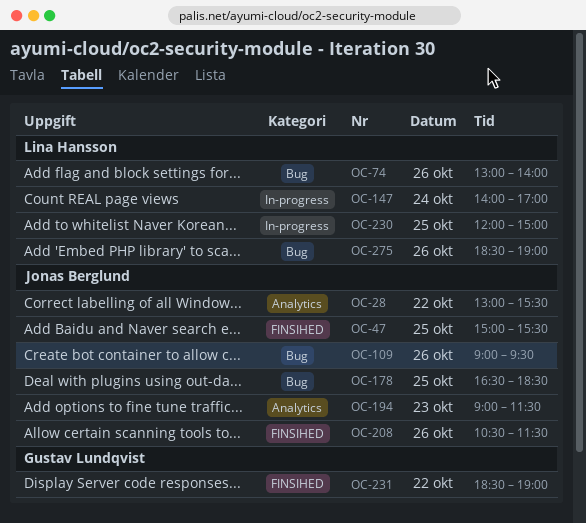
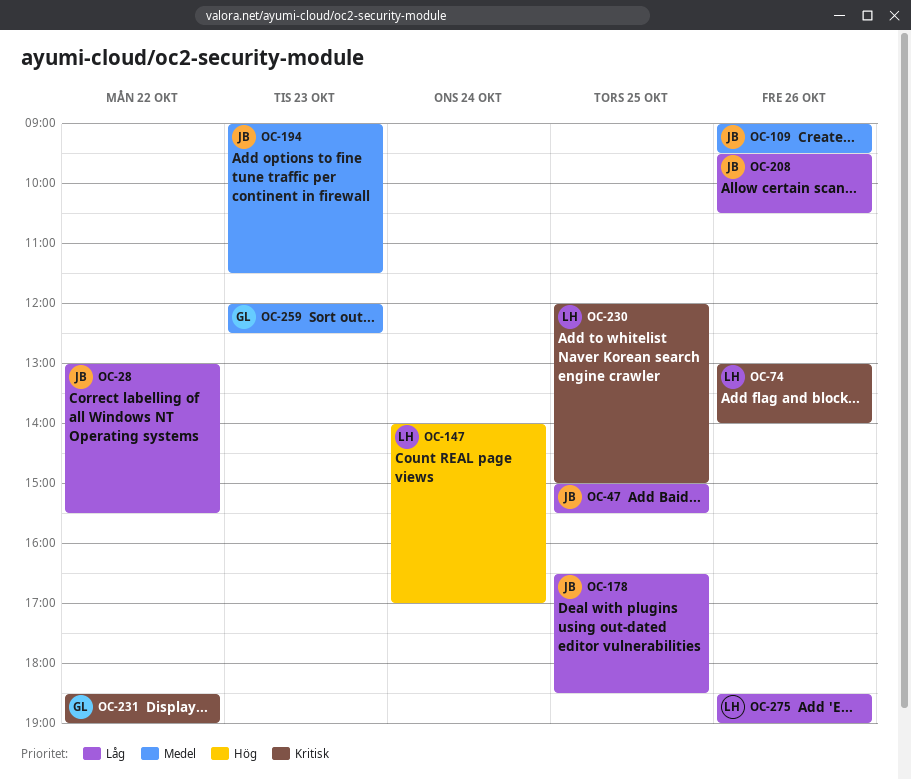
OC-208, begins: 10:30 -> 09:30
OC-208, ends: 11:30 -> 10:30
OC-259: none -> present

